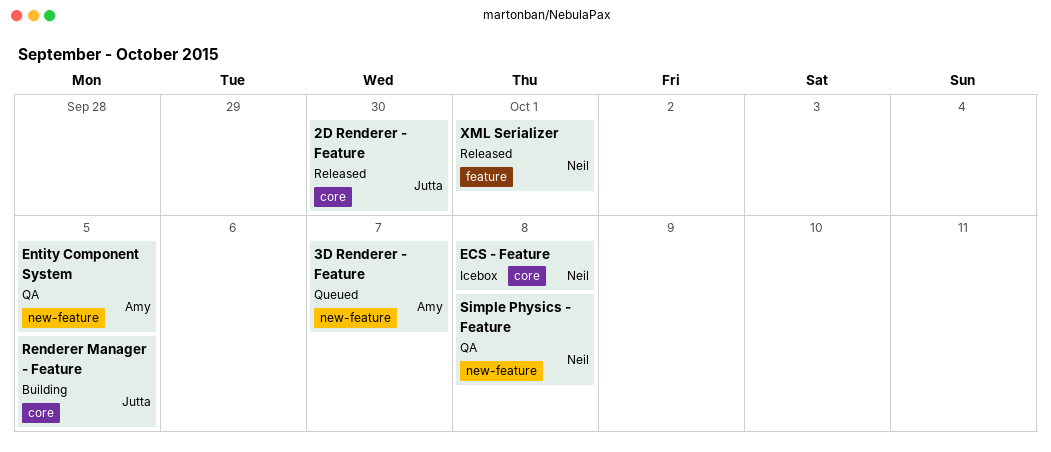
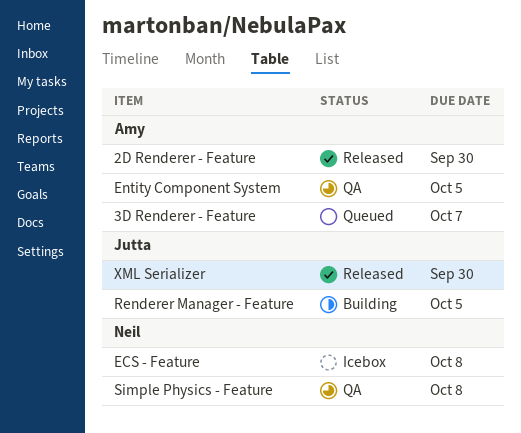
2D Renderer - Feature, owner: Jutta -> Amy
XML Serializer, owner: Neil -> Jutta
XML Serializer, due: Oct 1 -> Sep 30

